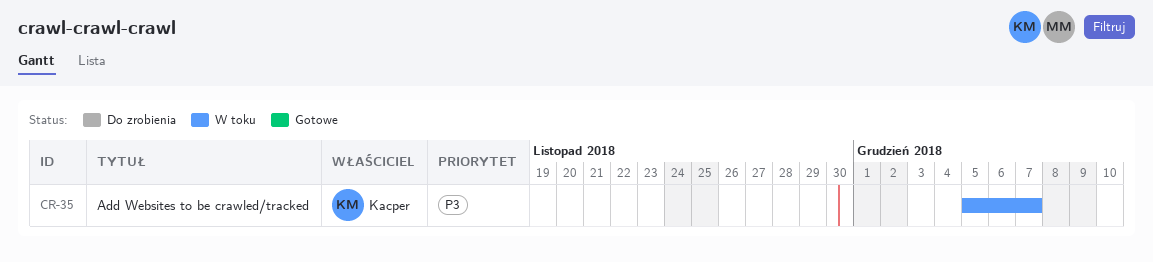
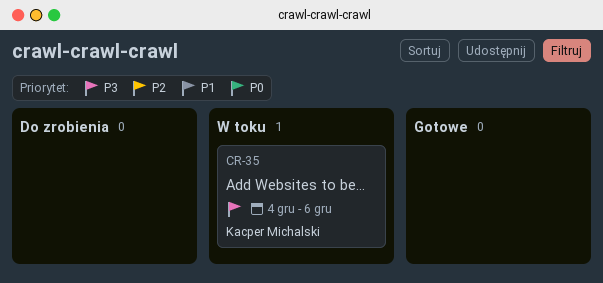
CR-35, start: Dec 5 -> Dec 4
CR-35, due: Dec 7 -> Dec 6

